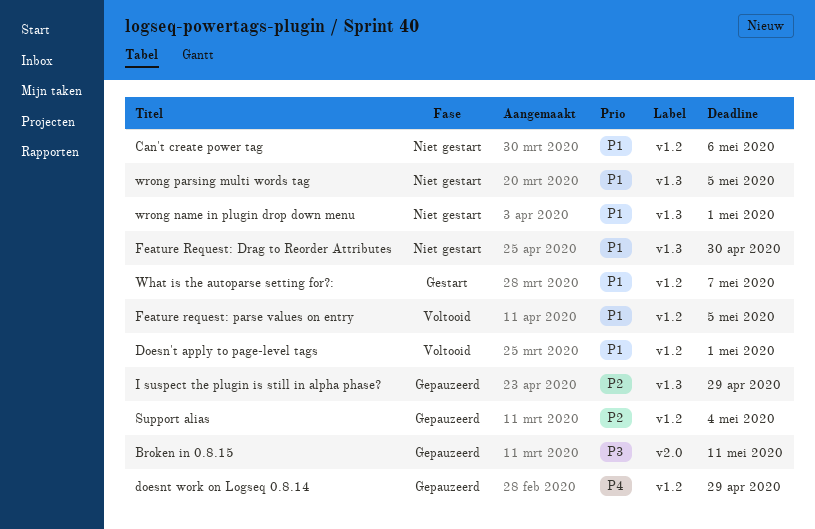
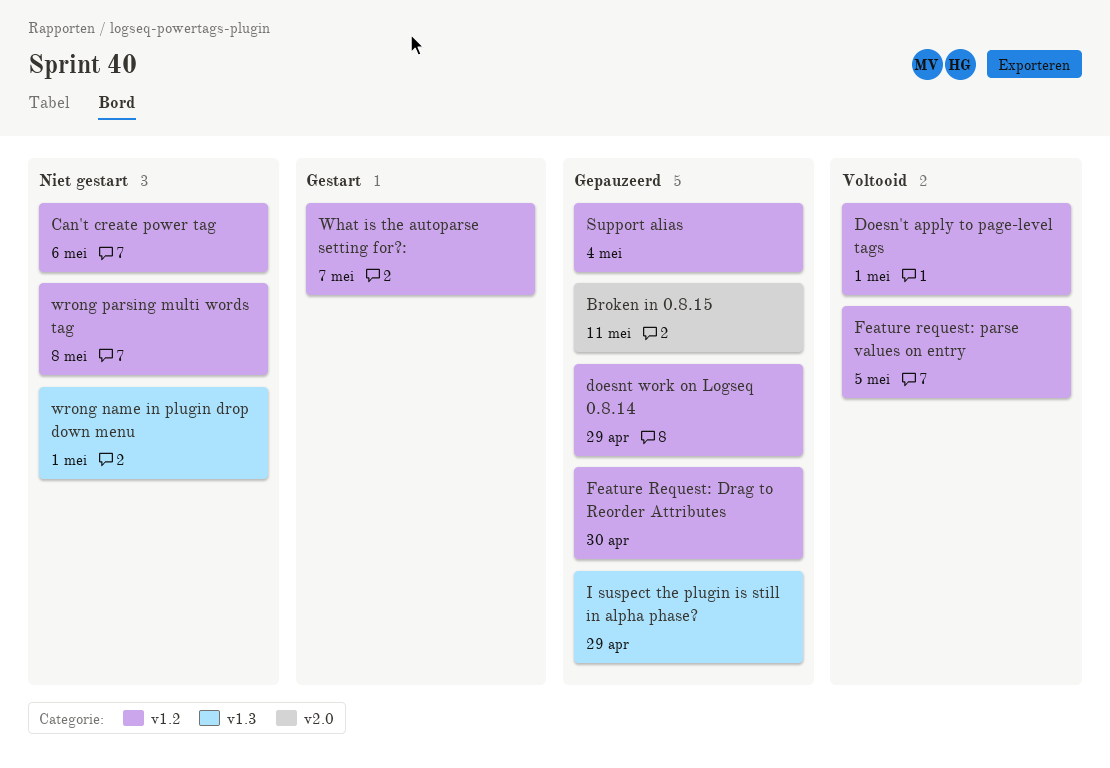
Feature Request: Drag to Reorder Attributes, status: Niet gestart -> Gepauzeerd
Feature Request: Drag to Reorder Attributes, label: v1.3 -> v1.2
wrong parsing multi words tag, label: v1.3 -> v1.2
wrong parsing multi words tag, due: May 5 -> May 8

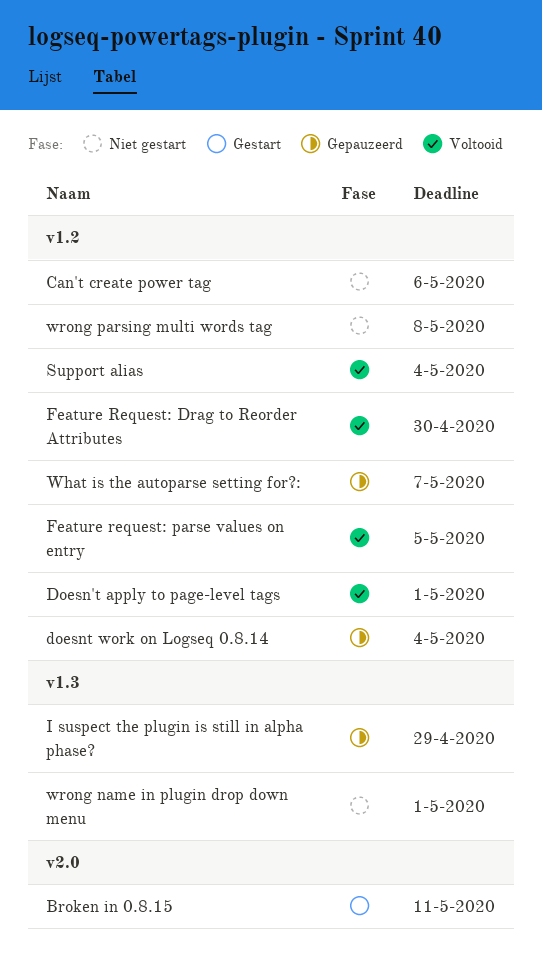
Broken in 0.8.15, status: Gepauzeerd -> Gestart
doesnt work on Logseq 0.8.14, due: Apr 29 -> May 4
Feature Request: Drag to Reorder Attributes, status: Gepauzeerd -> Voltooid
Support alias, status: Gepauzeerd -> Voltooid
What is the autoparse setting for?:, status: Gestart -> Gepauzeerd

